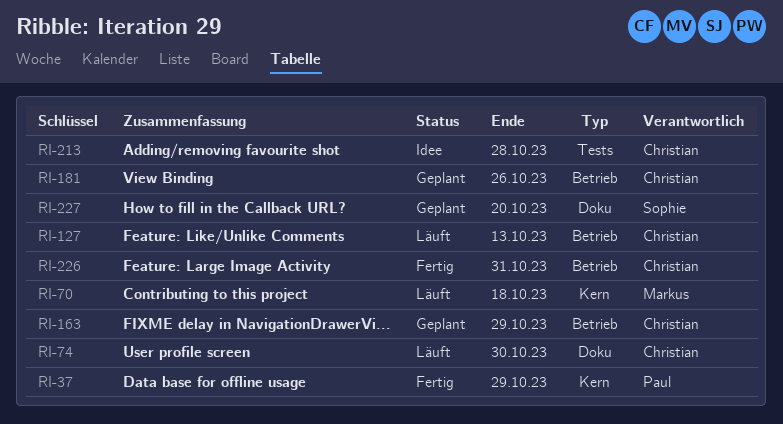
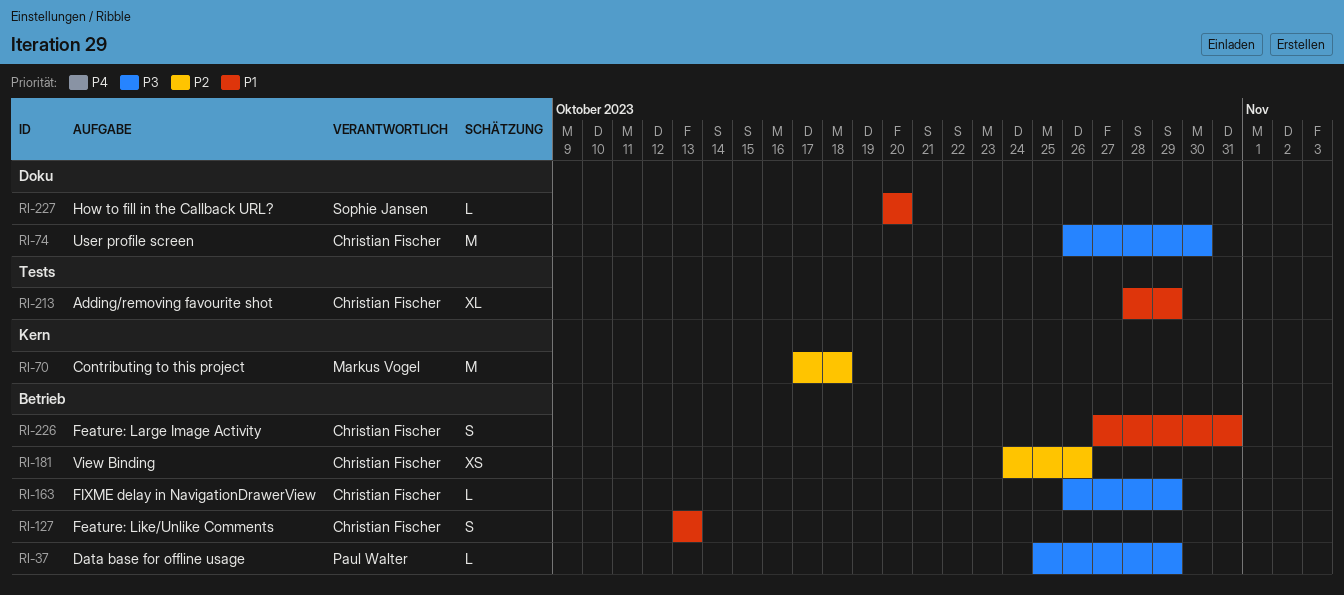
RI-37, label: Kern -> Betrieb
RI-213, due: Oct 28 -> Oct 29

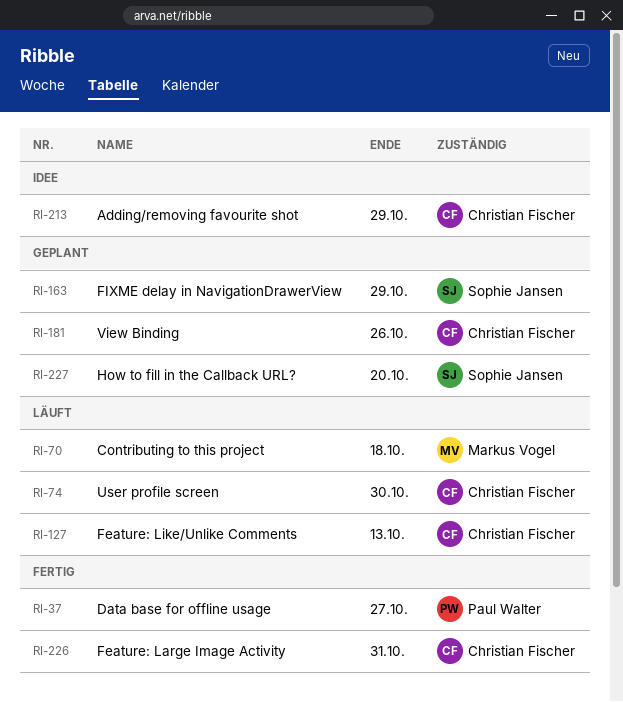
RI-37, due: Oct 29 -> Oct 27
RI-163, owner: Christian Fischer -> Sophie Jansen

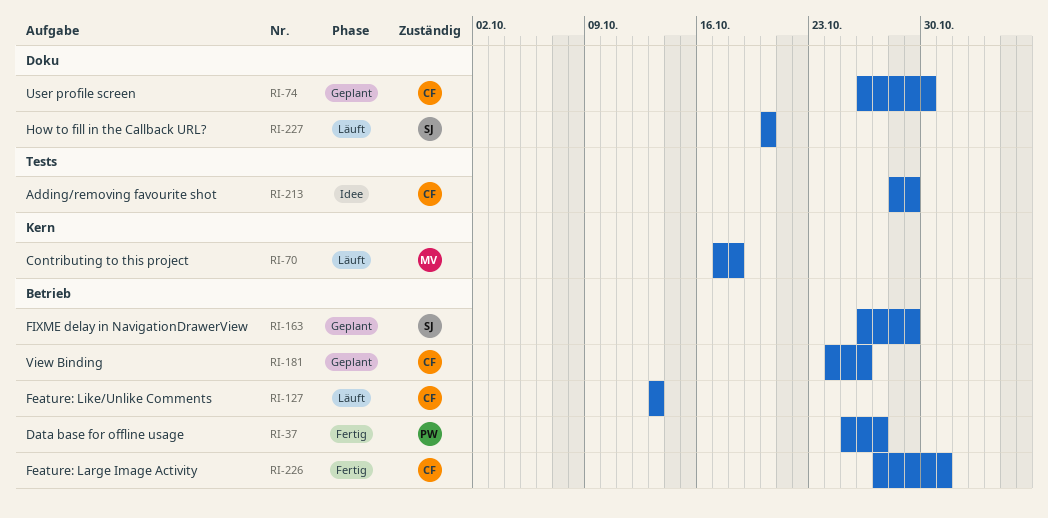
RI-74, status: Läuft -> Geplant
RI-227, status: Geplant -> Läuft

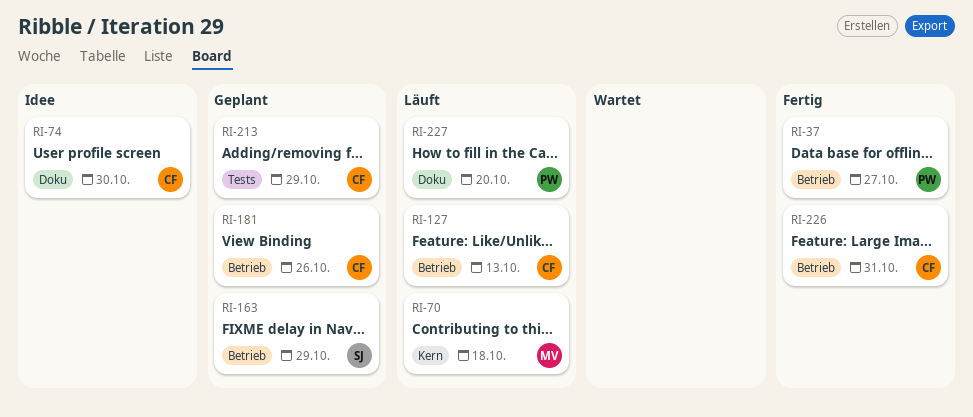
RI-74, status: Geplant -> Idee
RI-213, status: Idee -> Geplant
RI-227, owner: SJ -> PW

